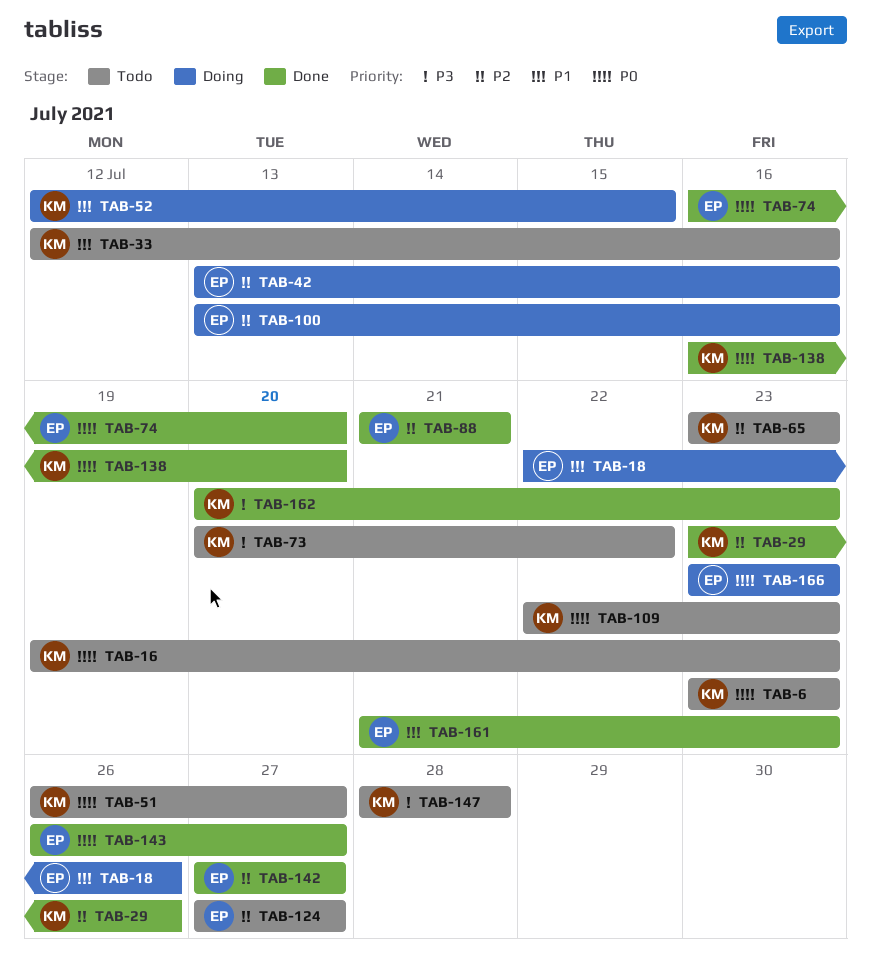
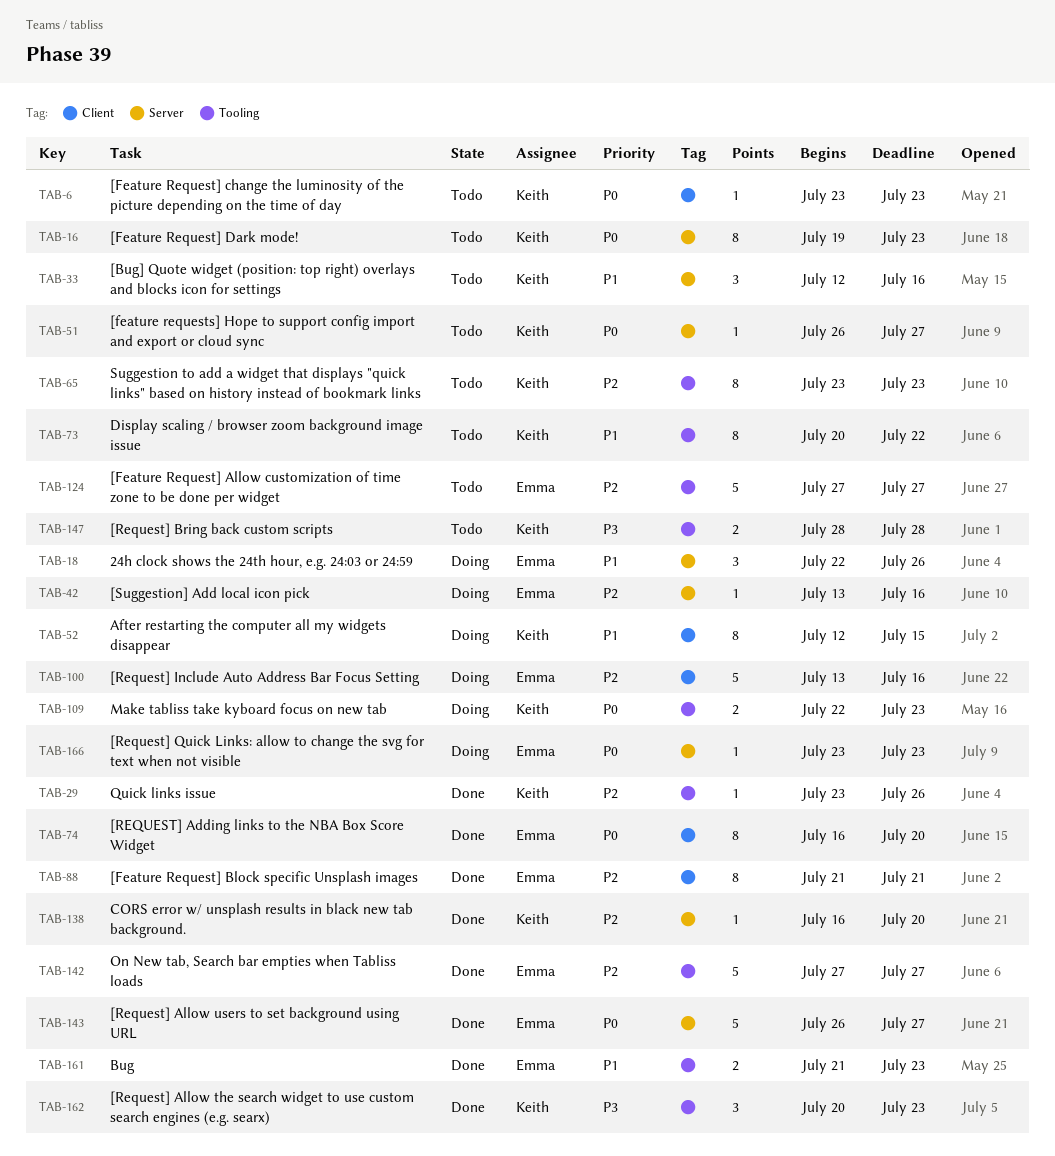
TAB-73, priority: P3 -> P1
TAB-109, status: Todo -> Doing
TAB-138, priority: P0 -> P2

